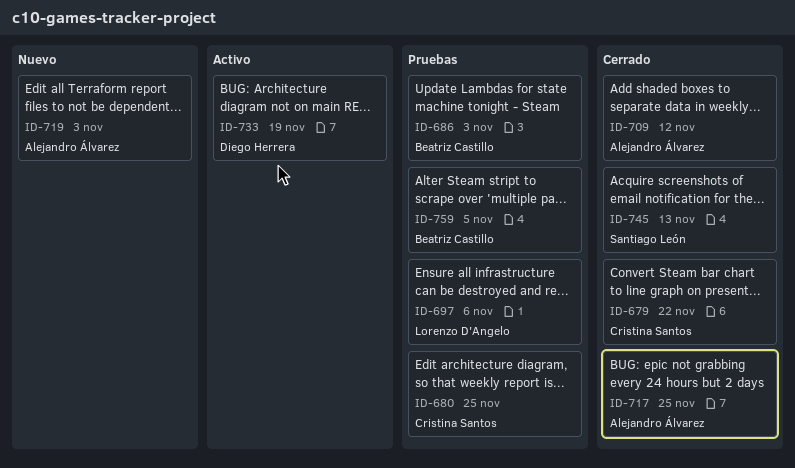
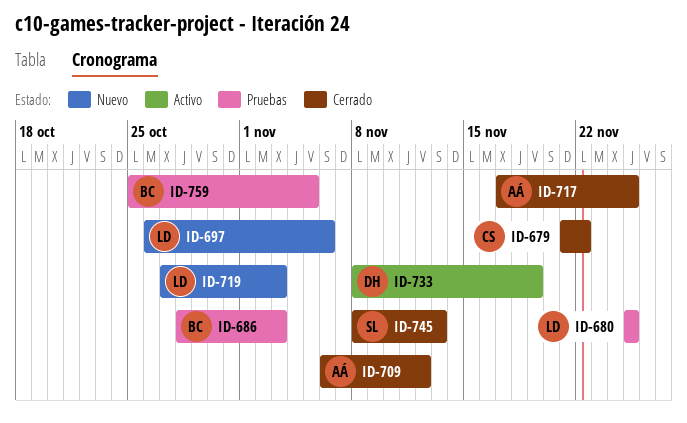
ID-680, owner: Cristina Santos -> Lorenzo D'Angelo
ID-697, status: Pruebas -> Nuevo
ID-719, owner: Alejandro Álvarez -> Lorenzo D'Angelo

